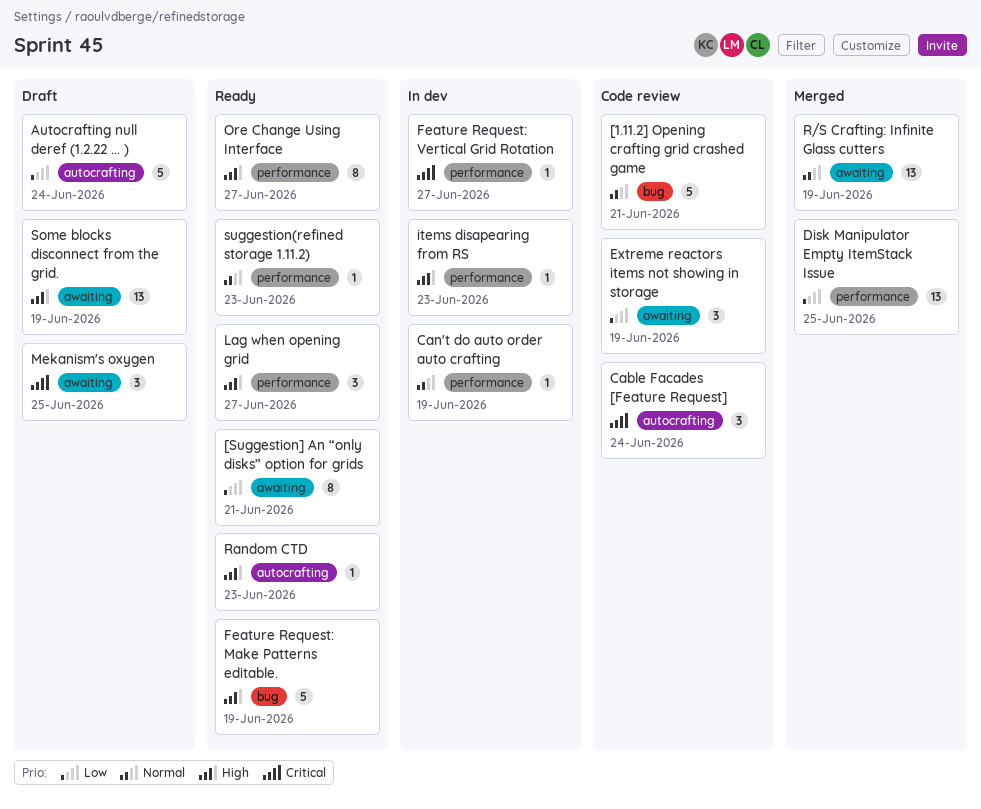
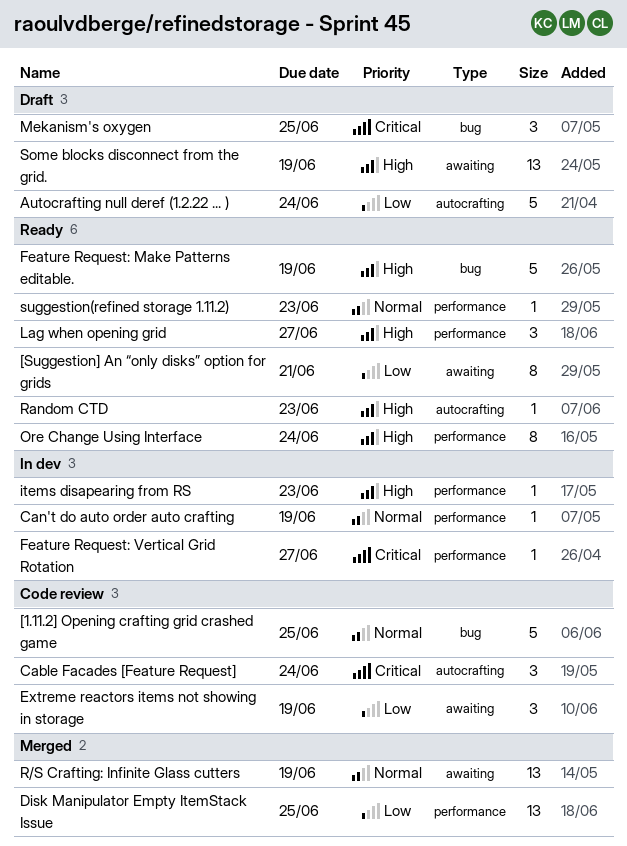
[1.11.2] Opening crafting grid crashed game, due: Jun 21 -> Jun 25
Mekanism's oxygen, label: awaiting -> bug
Ore Change Using Interface, due: Jun 27 -> Jun 24

